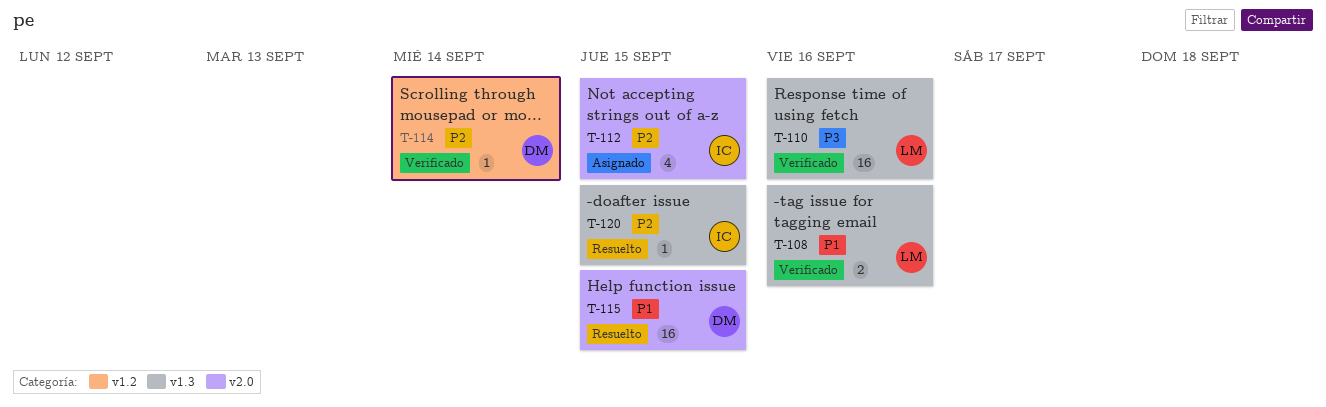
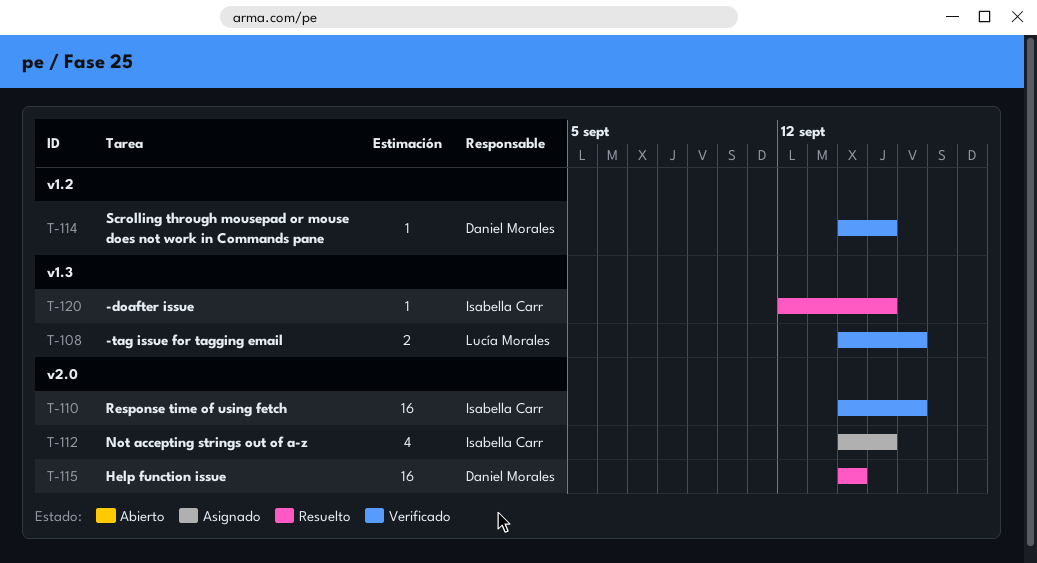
T-110, owner: Lucía Morales -> Isabella Carr
T-110, label: v1.3 -> v2.0
T-114, due: Sep 14 -> Sep 15
T-115, due: Sep 15 -> Sep 14

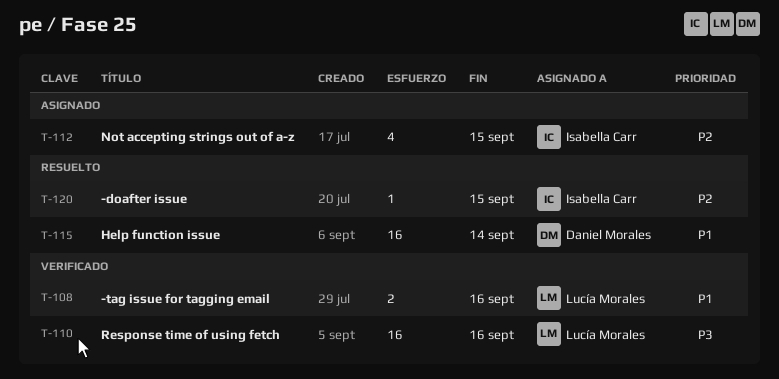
T-110, owner: Isabella Carr -> Lucía Morales
T-114: present -> none

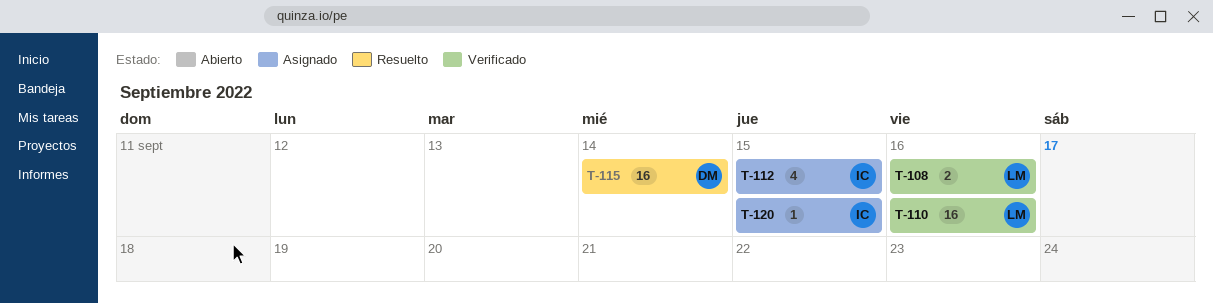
T-120, status: Resuelto -> Asignado

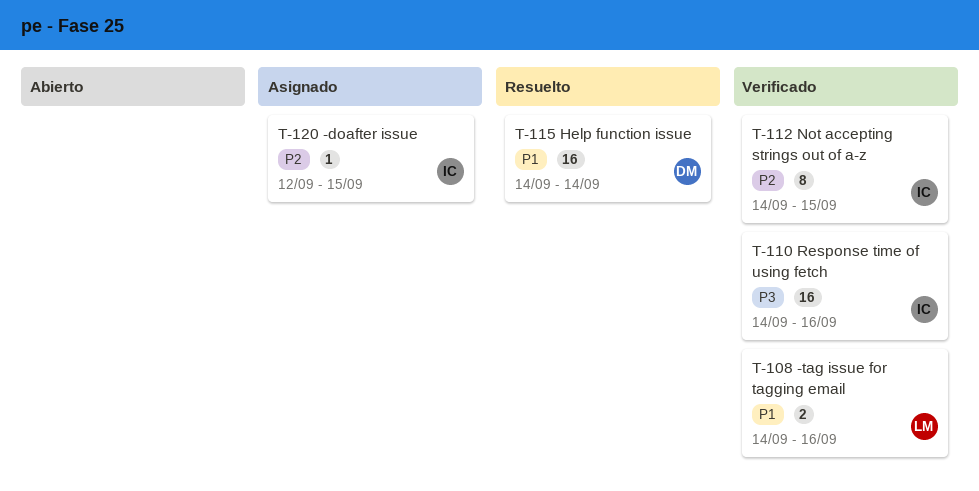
T-110, owner: LM -> IC
T-112, status: Asignado -> Verificado
T-112, estimate: 4 -> 8

